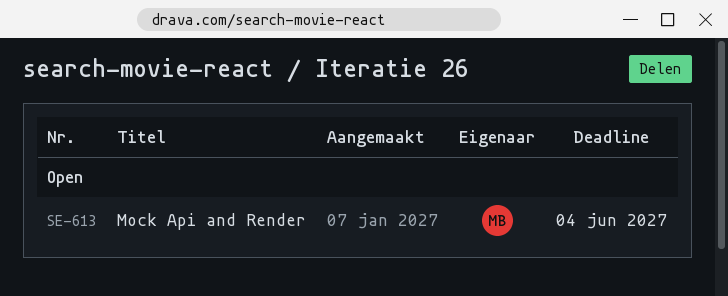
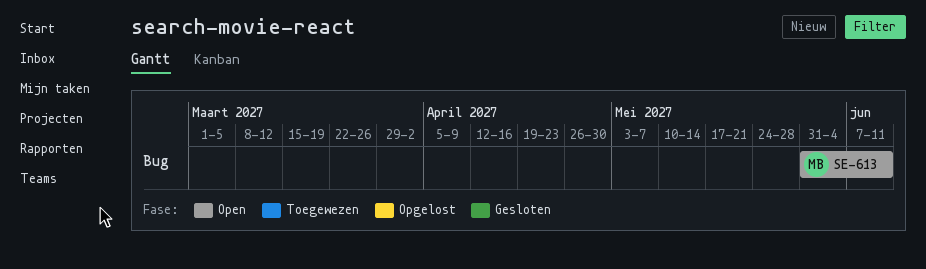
SE-613, due: Jun 4 -> Jun 11

